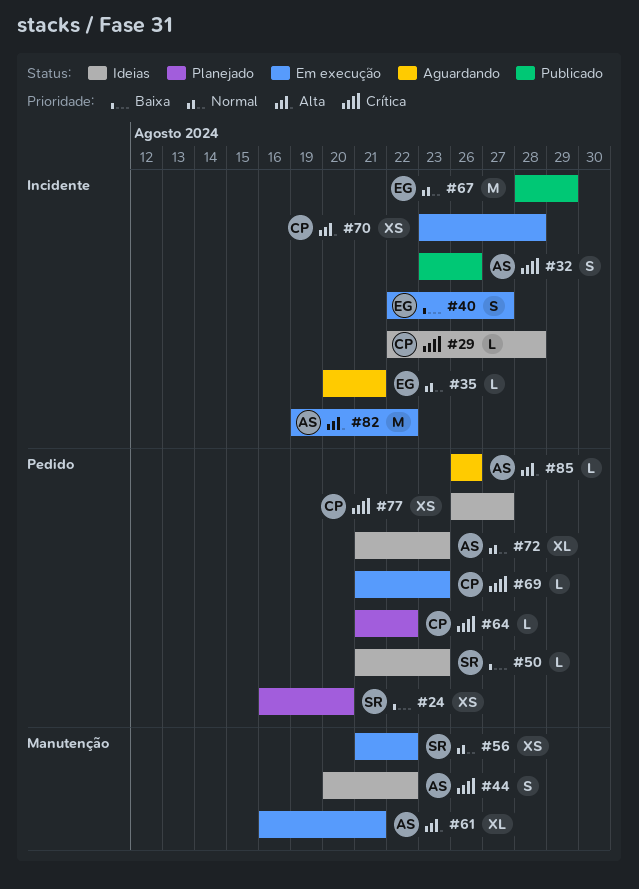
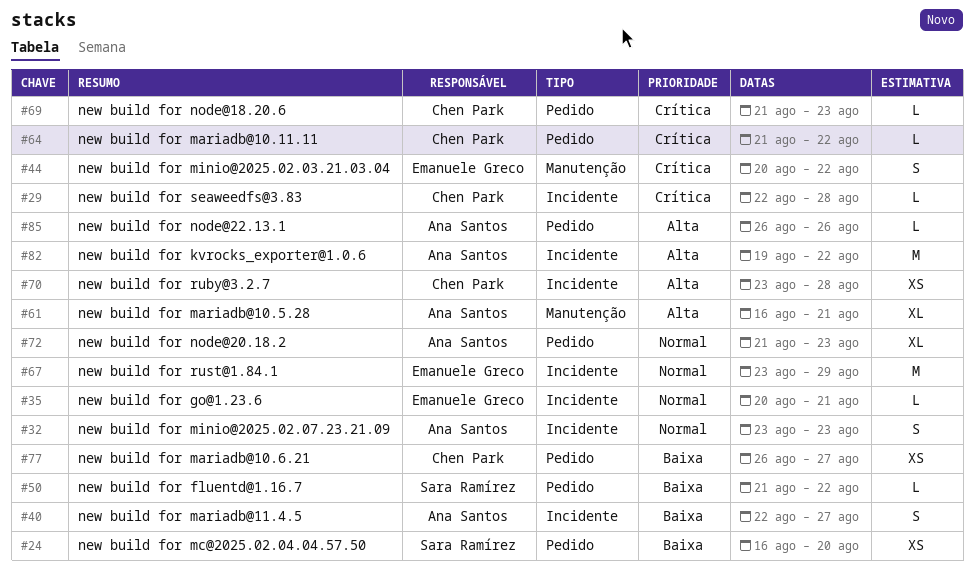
#32, priority: Crítica -> Normal
#32, due: Aug 26 -> Aug 23
#40, owner: Emanuele Greco -> Ana Santos
#44, owner: Ana Santos -> Emanuele Greco
#50, due: Aug 23 -> Aug 22
#56: present -> none
#67, start: Aug 28 -> Aug 23
#77, priority: Crítica -> Baixa

